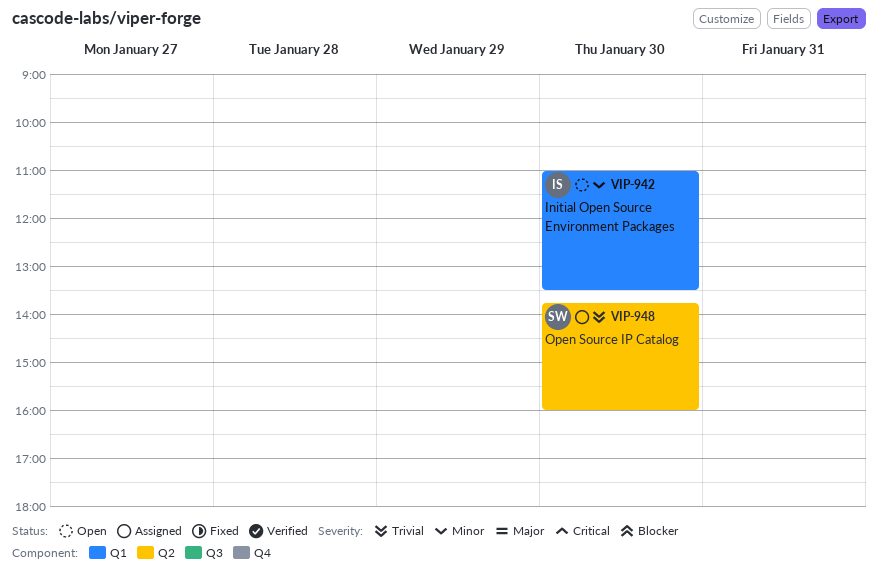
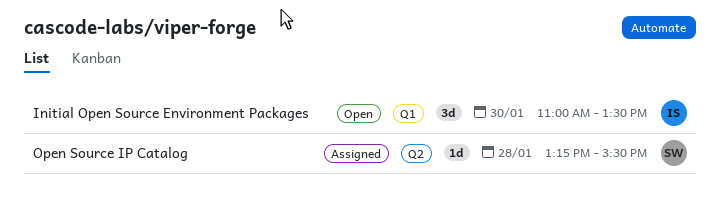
Open Source IP Catalog, day: Jan 30 -> Jan 28
Open Source IP Catalog, begins: 13:45 -> 13:15
Open Source IP Catalog, ends: 16:00 -> 15:30

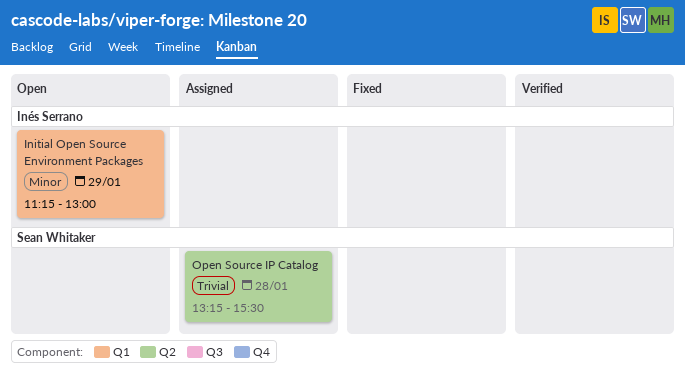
Initial Open Source Environment Packages, day: Jan 30 -> Jan 29
Initial Open Source Environment Packages, begins: 11:00 -> 11:15
Initial Open Source Environment Packages, ends: 13:30 -> 13:00

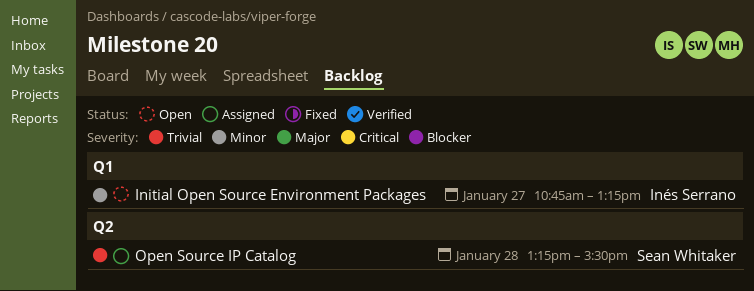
Initial Open Source Environment Packages, day: Jan 29 -> Jan 27
Initial Open Source Environment Packages, begins: 11:15 -> 10:45
Initial Open Source Environment Packages, ends: 13:00 -> 13:15

